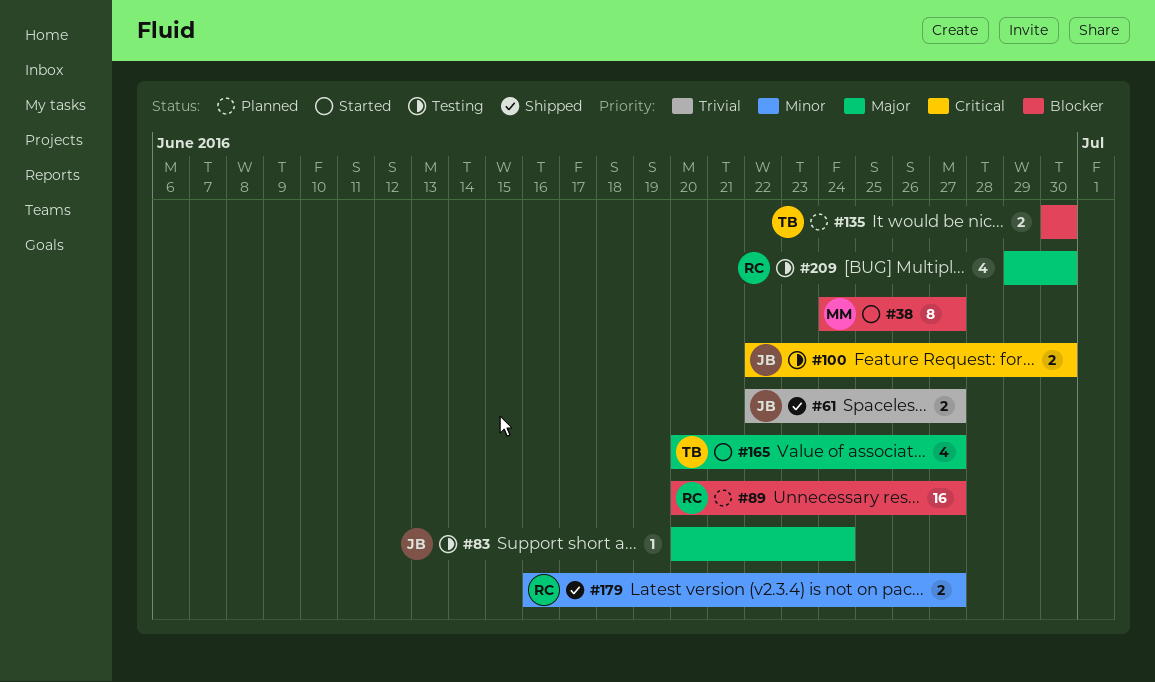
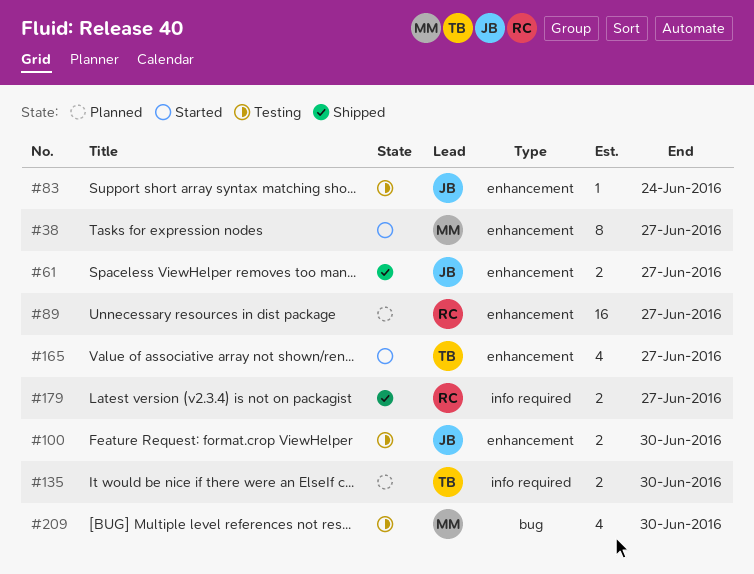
#209, owner: RC -> MM

